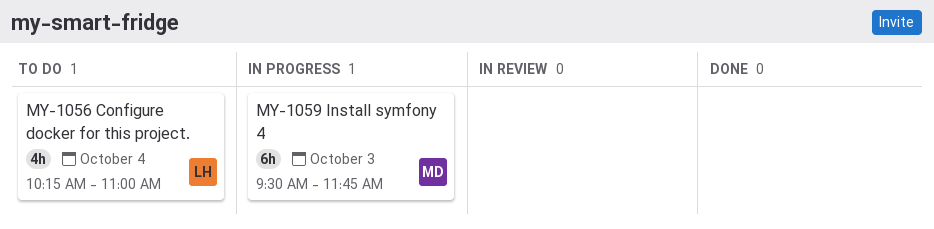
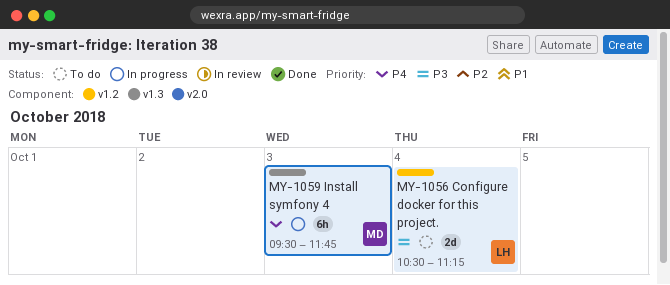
MY-1056, estimate: 4h -> 2d
MY-1056, begins: 10:15 -> 10:30
MY-1056, ends: 11:00 -> 11:15

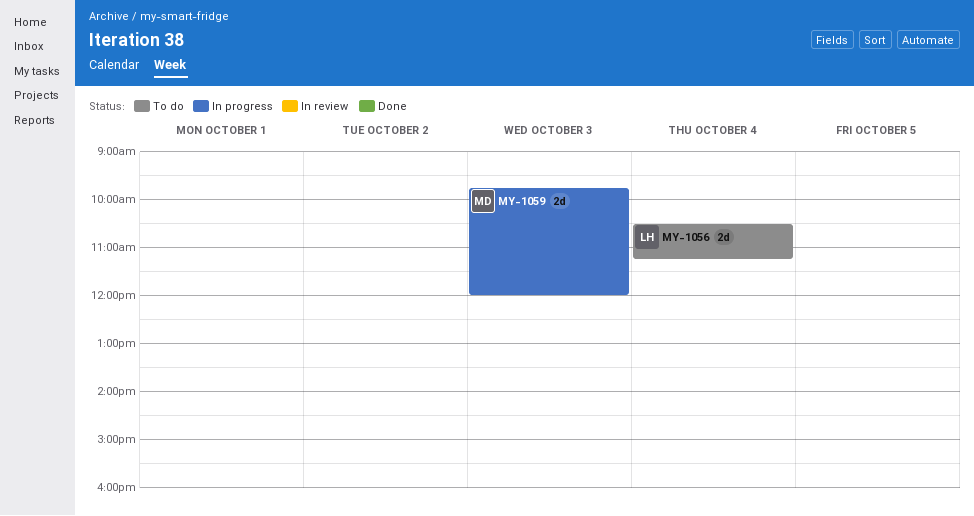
MY-1059, estimate: 6h -> 2d
MY-1059, begins: 09:30 -> 09:45
MY-1059, ends: 11:45 -> 12:00

